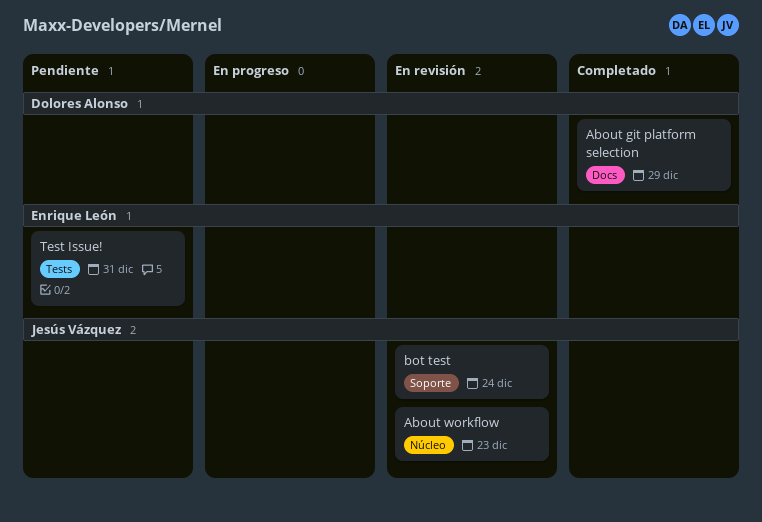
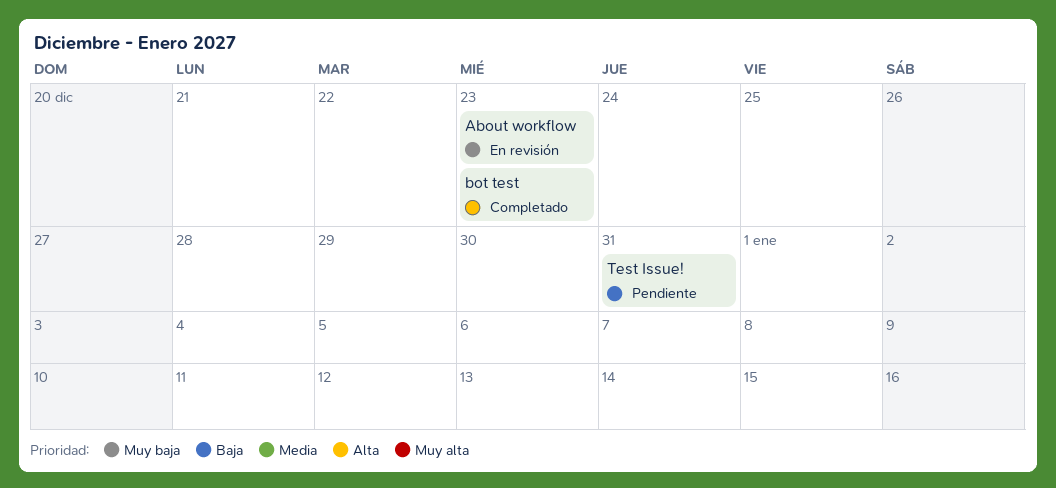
About git platform selection: present -> none
bot test, status: En revisión -> Completado
bot test, due: Dec 24 -> Dec 23

